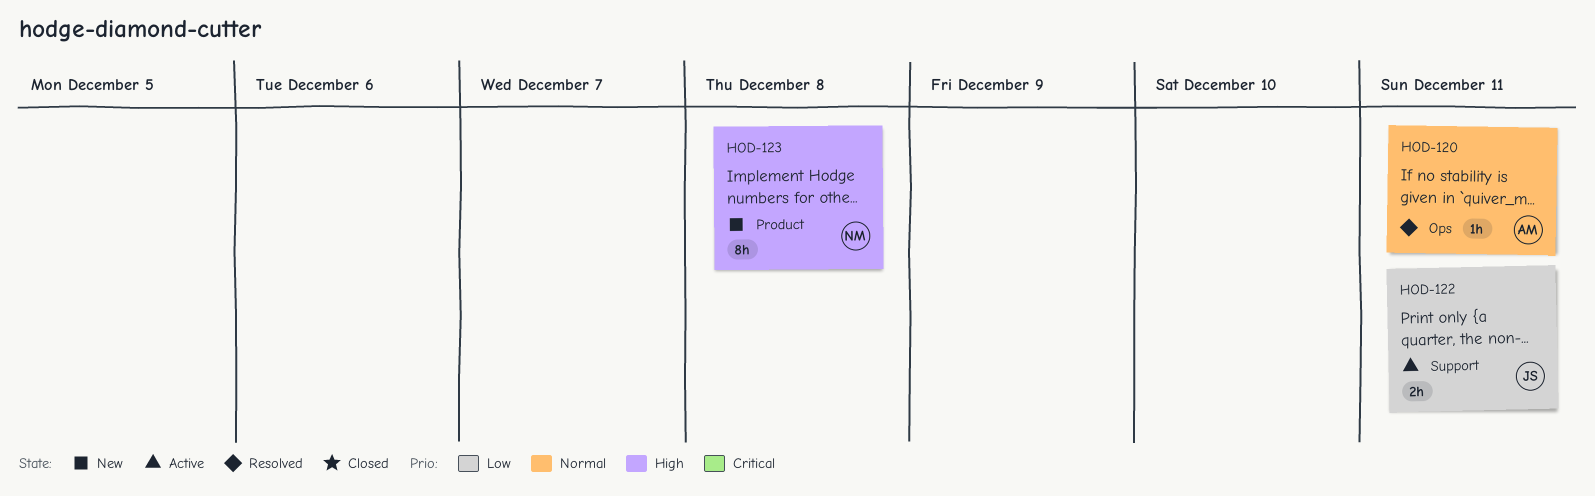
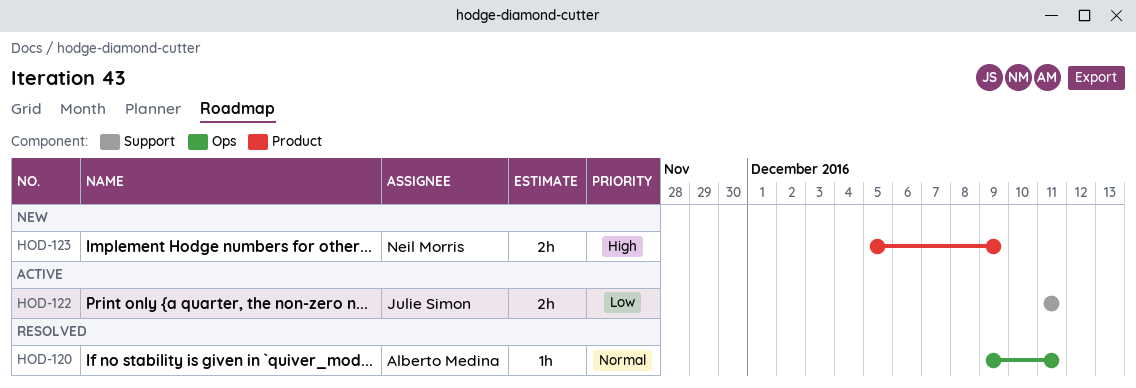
HOD-123, estimate: 8h -> 2h
HOD-123, due: Dec 8 -> Dec 9

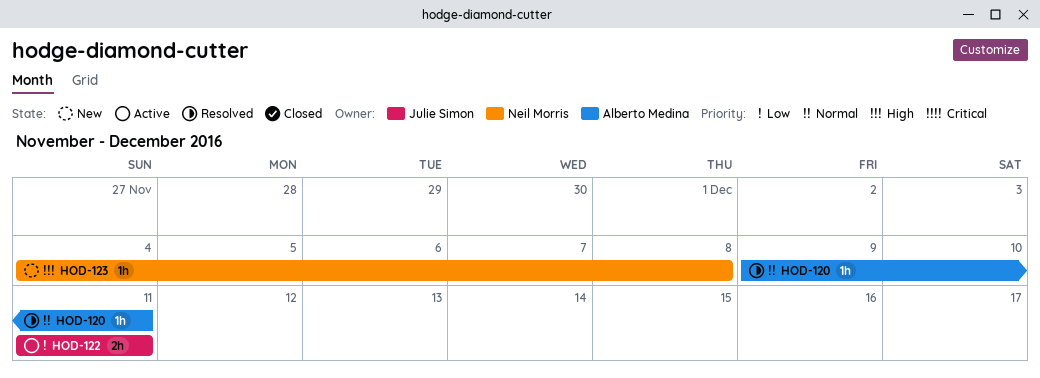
HOD-123, estimate: 2h -> 1h
HOD-123, start: Dec 5 -> Dec 4
HOD-123, due: Dec 9 -> Dec 8

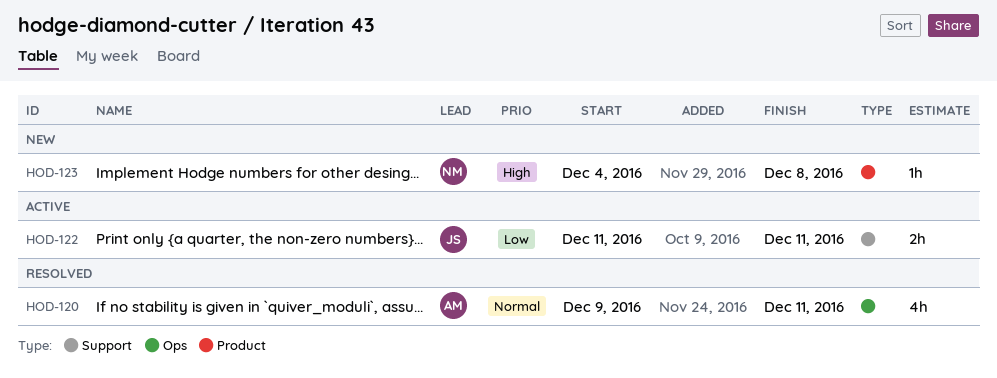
HOD-120, estimate: 1h -> 4h

